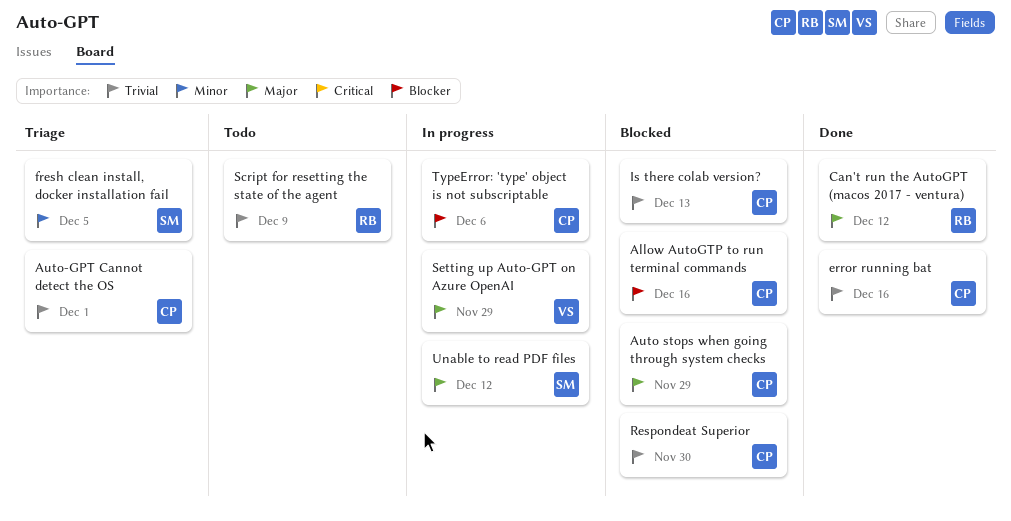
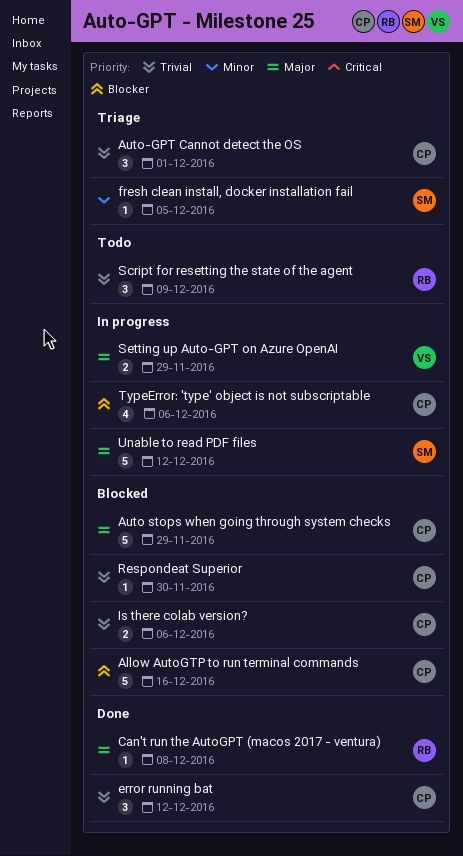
Can't run the AutoGPT (macos 2017 - ventura), due: Dec 12 -> Dec 8
error running bat, due: Dec 16 -> Dec 12
Is there colab version?, due: Dec 13 -> Dec 6

